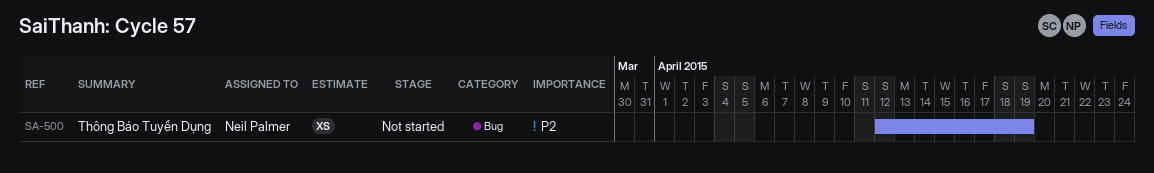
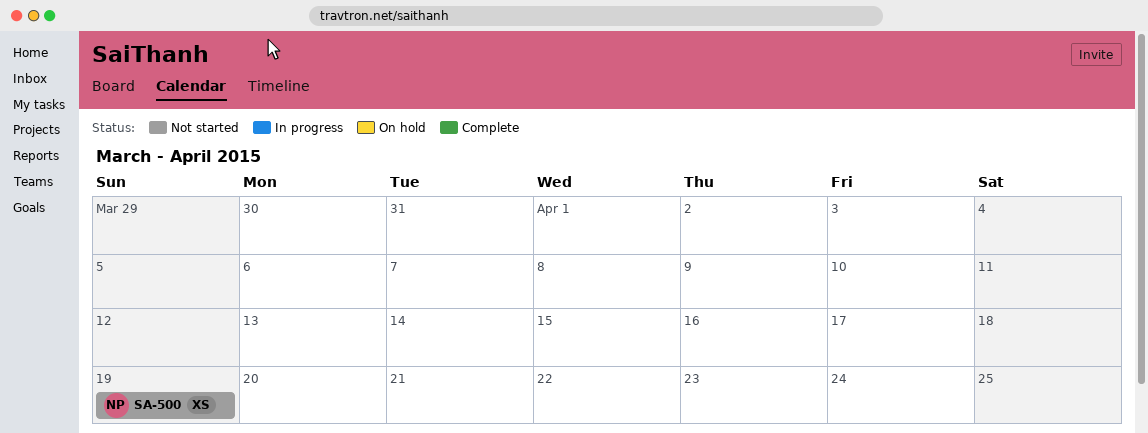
SA-500, start: Apr 12 -> Apr 19

